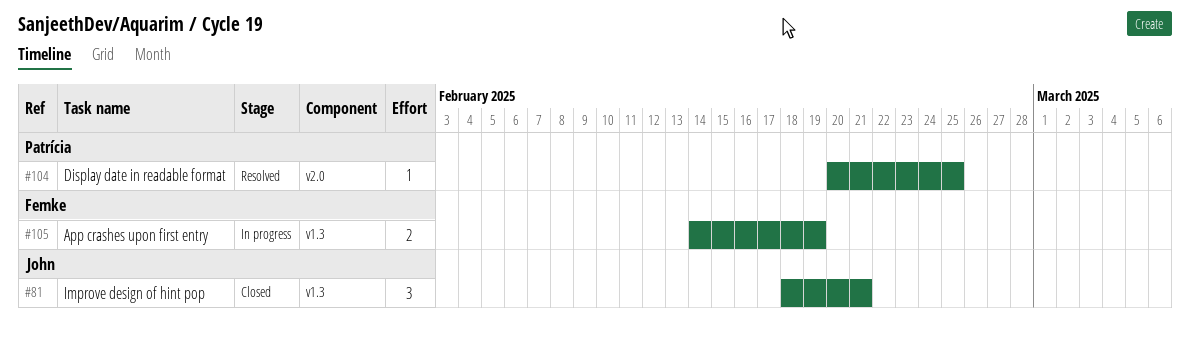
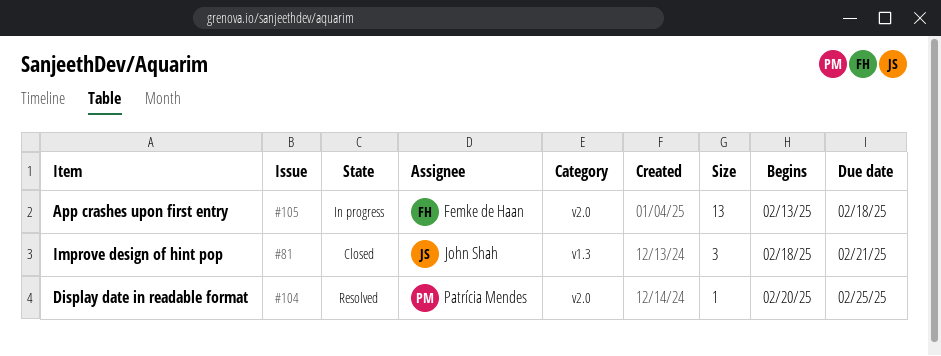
#105, label: v1.3 -> v2.0
#105, estimate: 2 -> 13
#105, start: Feb 14 -> Feb 13
#105, due: Feb 19 -> Feb 18

